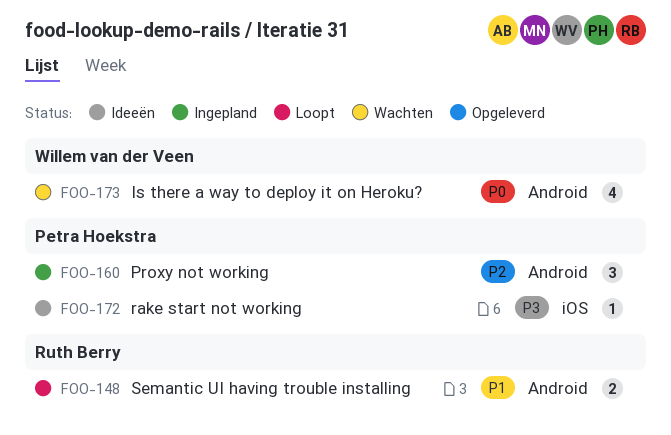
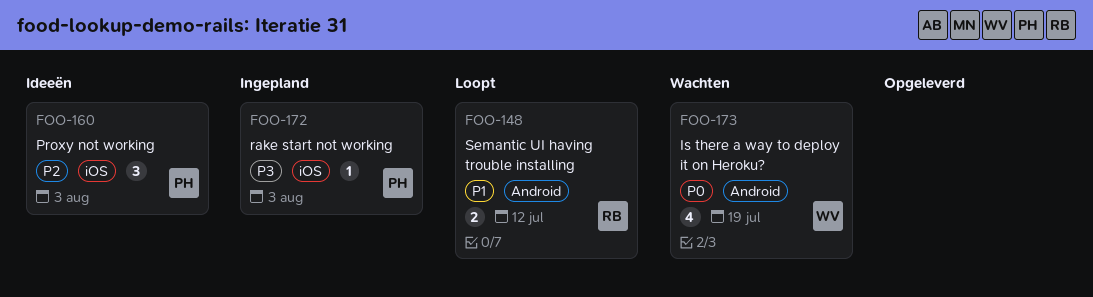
FOO-160, status: Ingepland -> Ideeën
FOO-160, label: Android -> iOS
FOO-172, status: Ideeën -> Ingepland

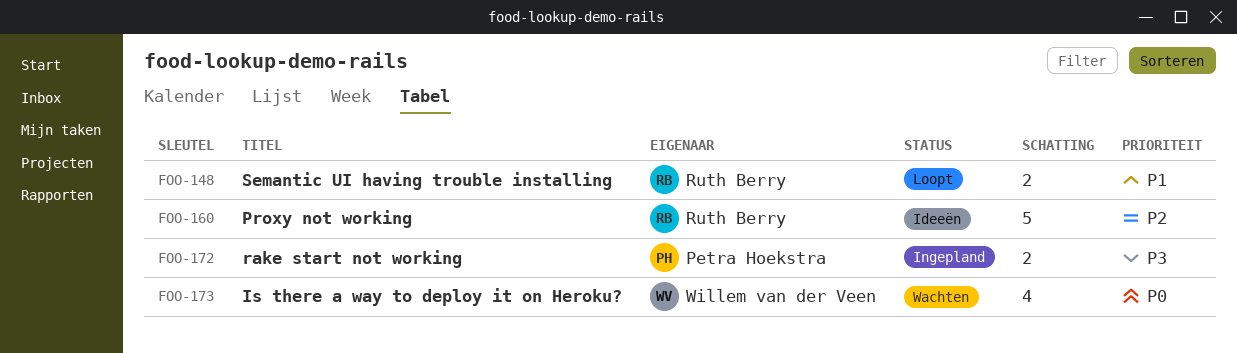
FOO-160, owner: Petra Hoekstra -> Ruth Berry
FOO-160, estimate: 3 -> 5
FOO-172, estimate: 1 -> 2

